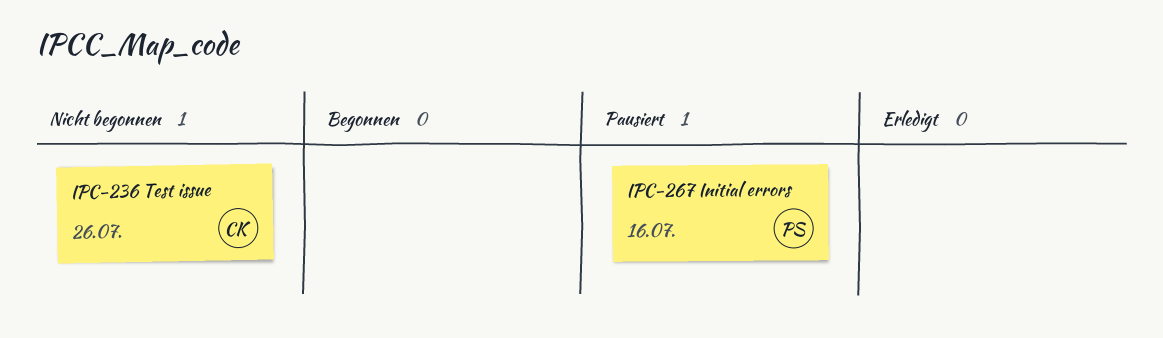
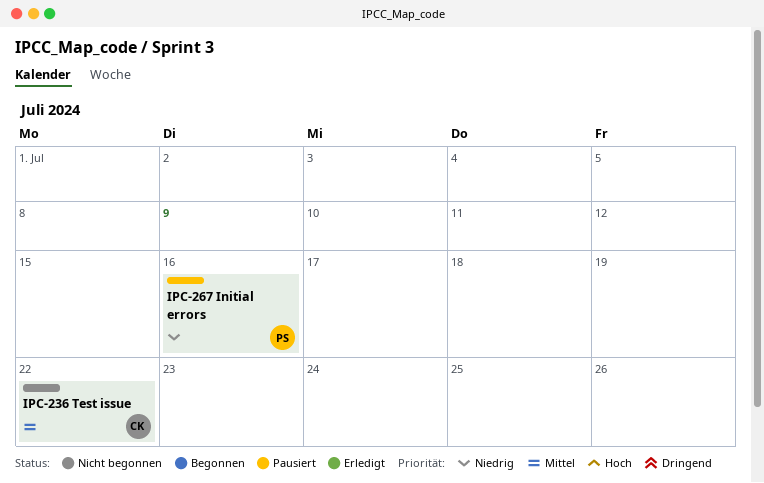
IPC-236, due: Jul 26 -> Jul 22

